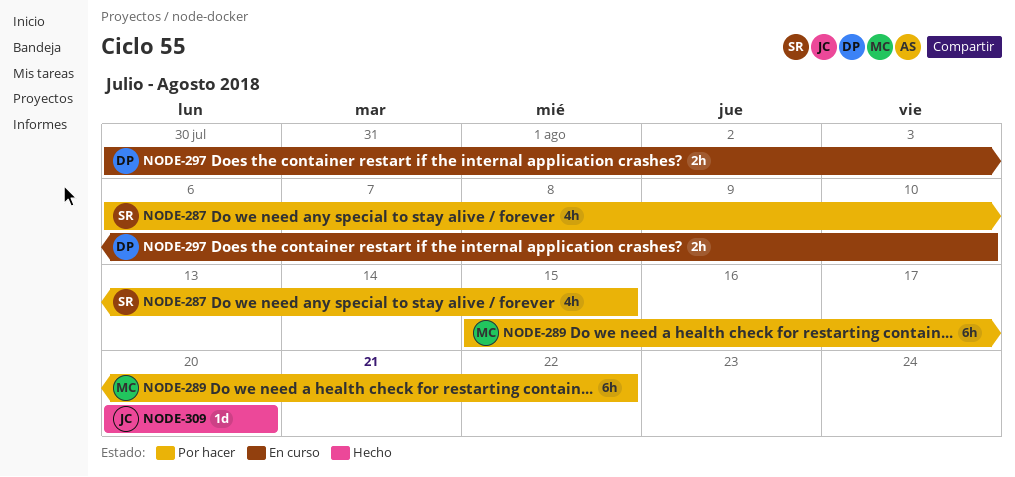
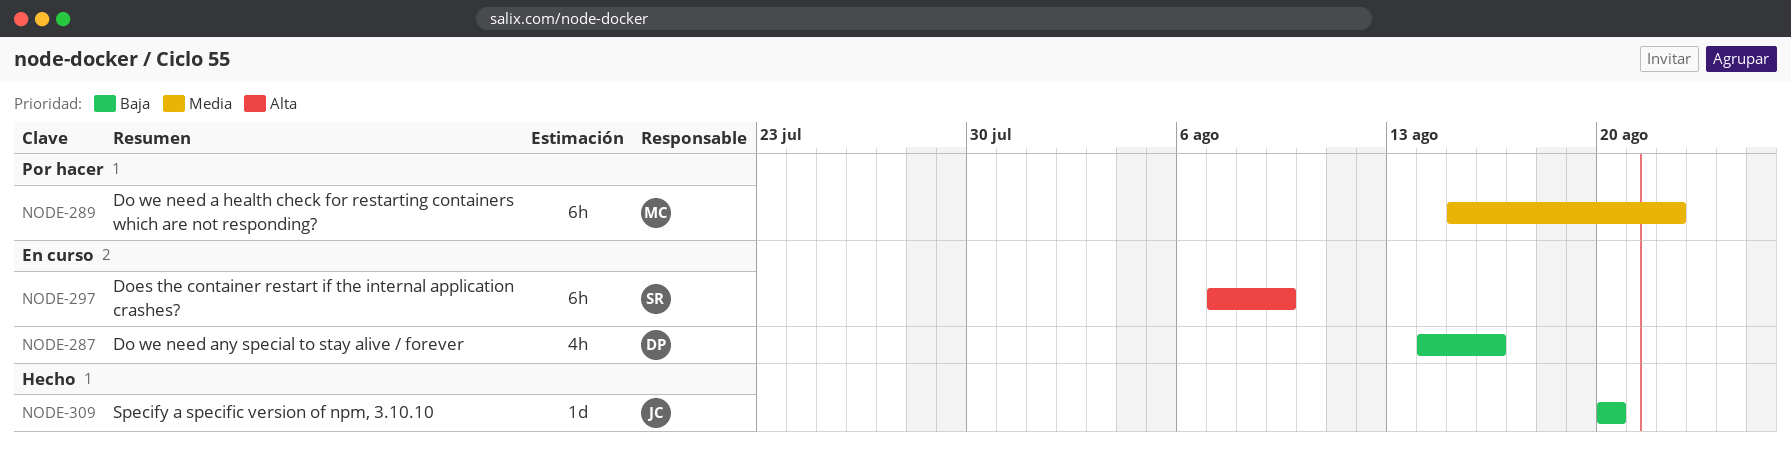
NODE-287, status: Por hacer -> En curso
NODE-287, owner: SR -> DP
NODE-287, start: Aug 6 -> Aug 14
NODE-287, due: Aug 15 -> Aug 16
NODE-297, owner: DP -> SR
NODE-297, estimate: 2h -> 6h
NODE-297, start: Jul 30 -> Aug 7
NODE-297, due: Aug 10 -> Aug 9

